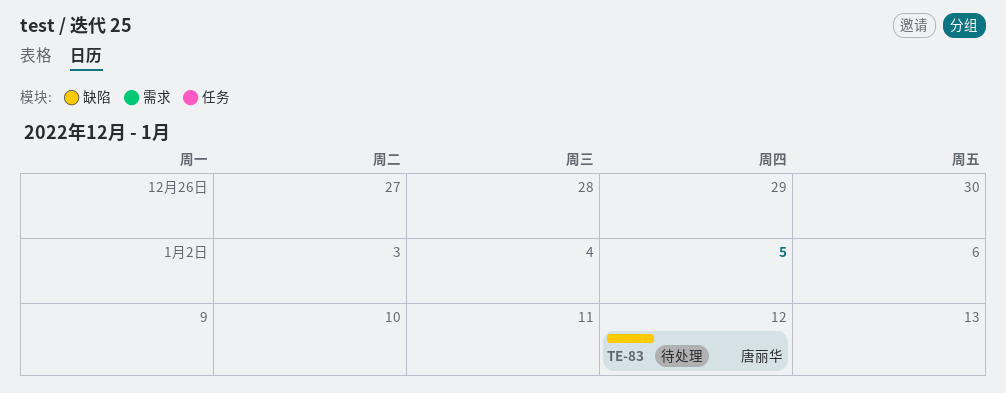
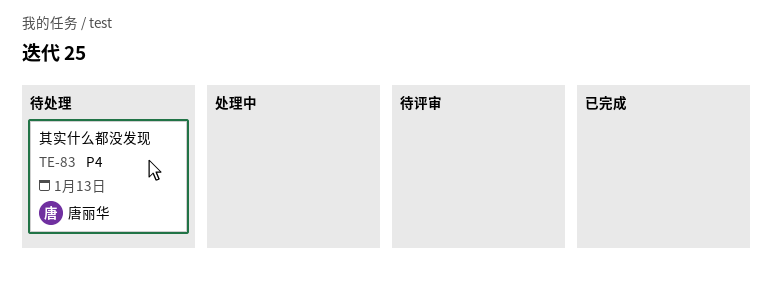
TE-83, due: Jan 12 -> Jan 13

